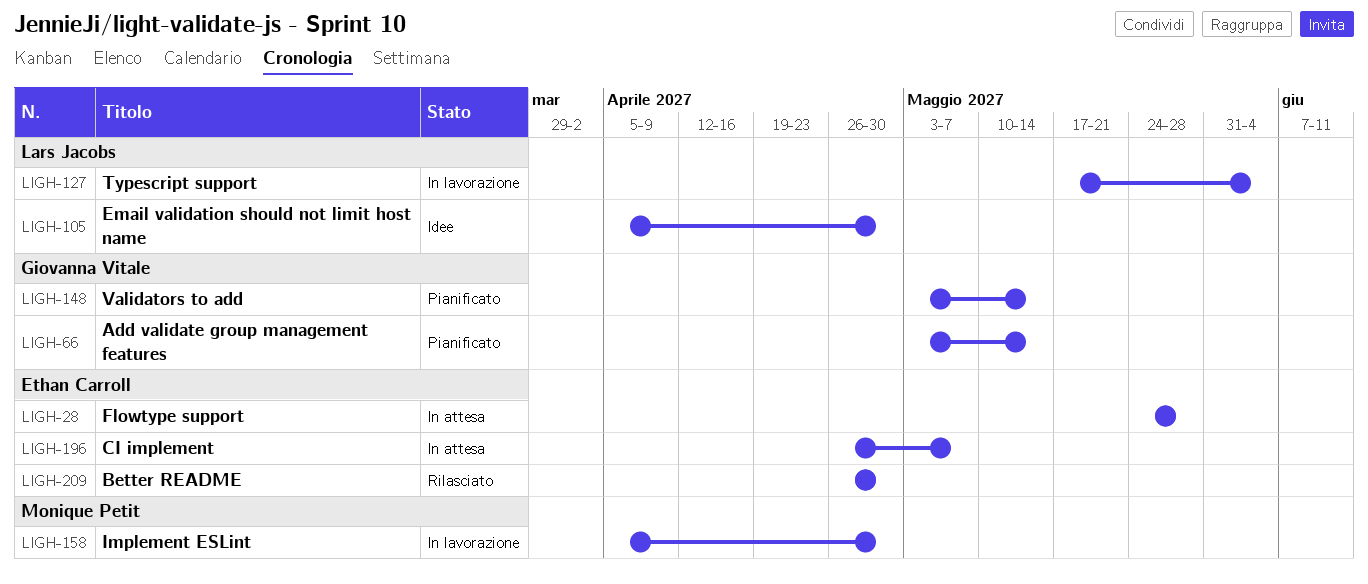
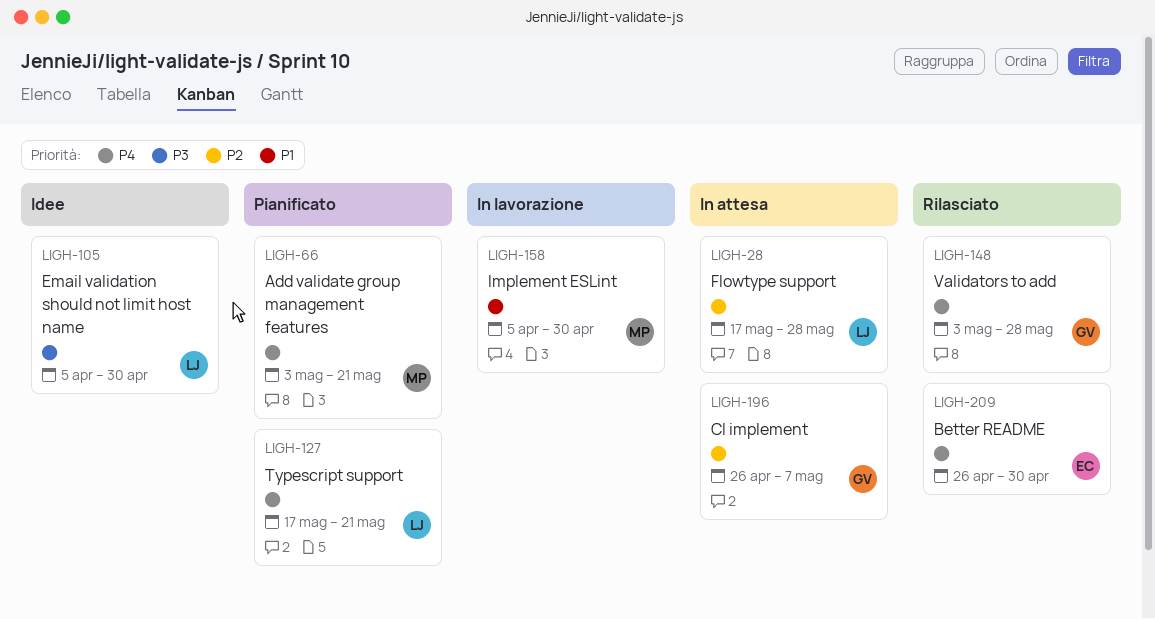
LIGH-28, owner: Ethan Carroll -> Lars Jacobs
LIGH-28, start: May 24 -> May 17
LIGH-66, owner: Giovanna Vitale -> Monique Petit
LIGH-66, due: May 14 -> May 21
LIGH-127, status: In lavorazione -> Pianificato
LIGH-127, due: Jun 4 -> May 21
LIGH-148, status: Pianificato -> Rilasciato
LIGH-148, due: May 14 -> May 28
LIGH-196, owner: Ethan Carroll -> Giovanna Vitale

